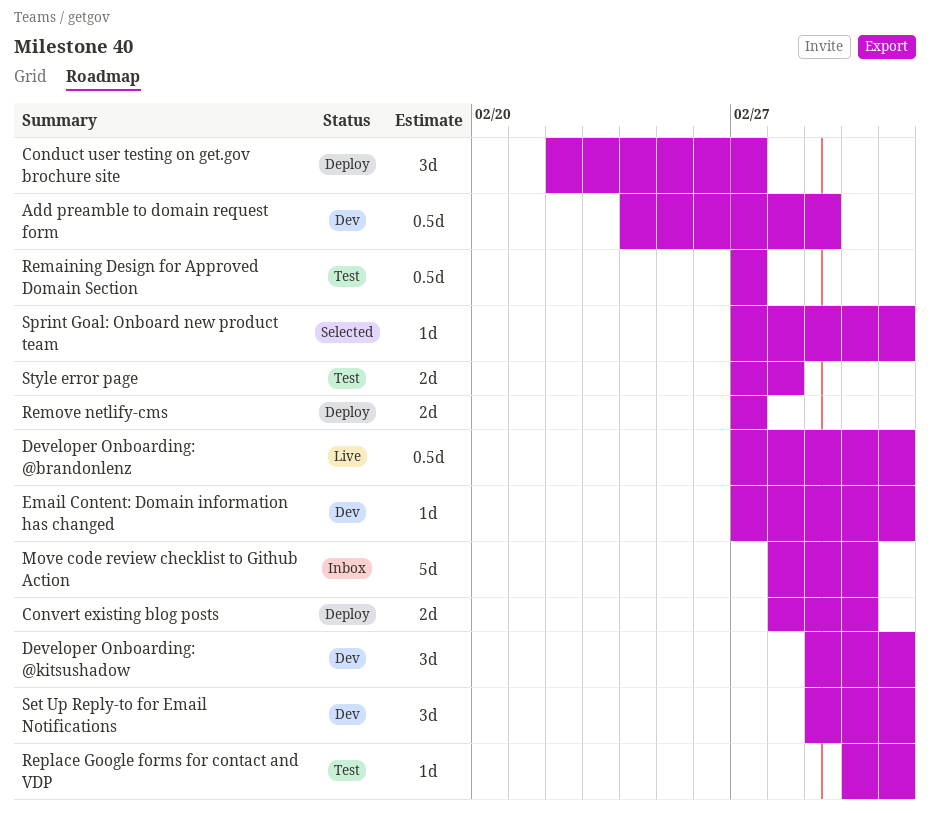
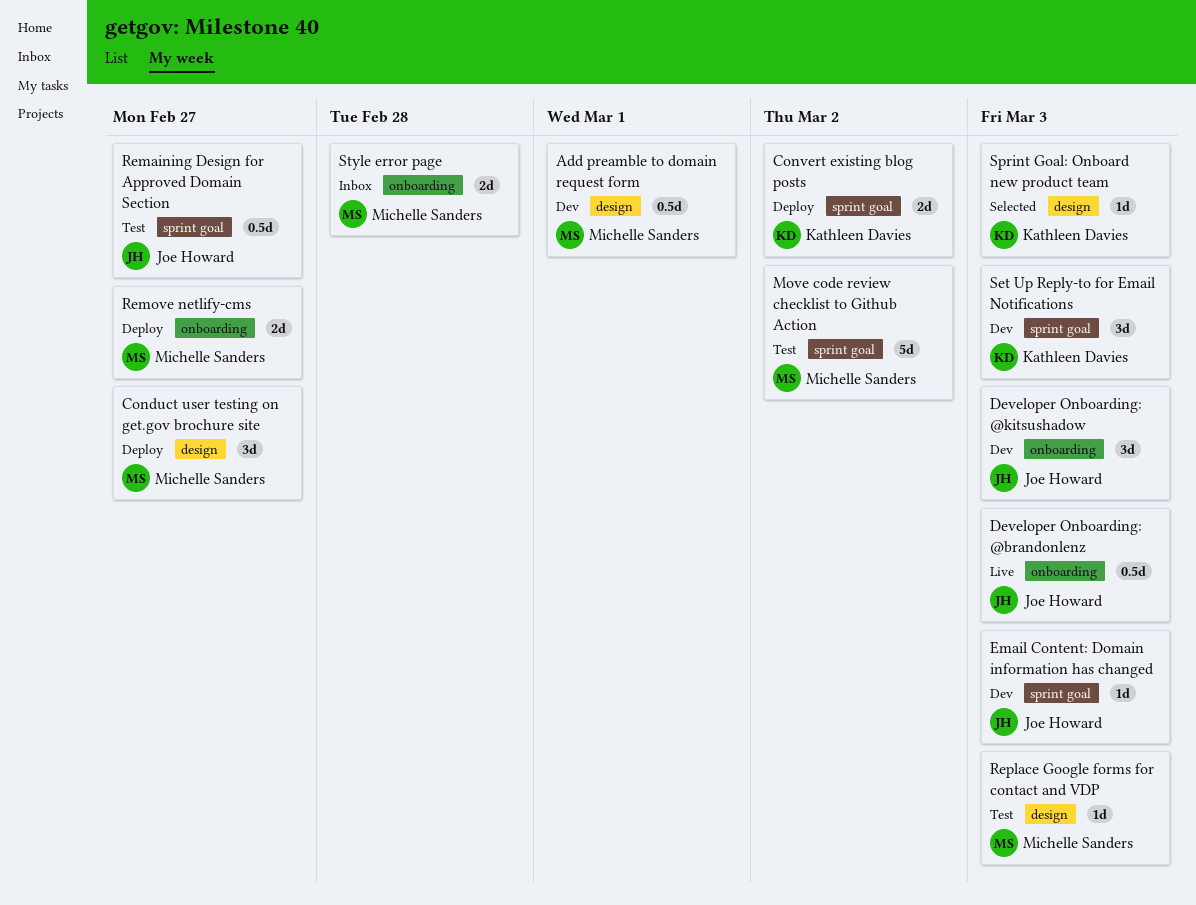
Move code review checklist to Github Action, status: Inbox -> Test
Style error page, status: Test -> Inbox

